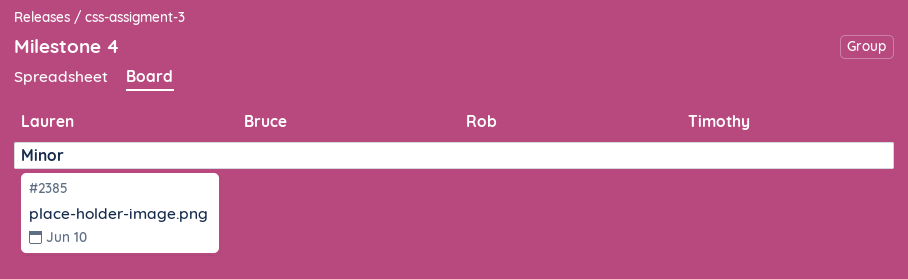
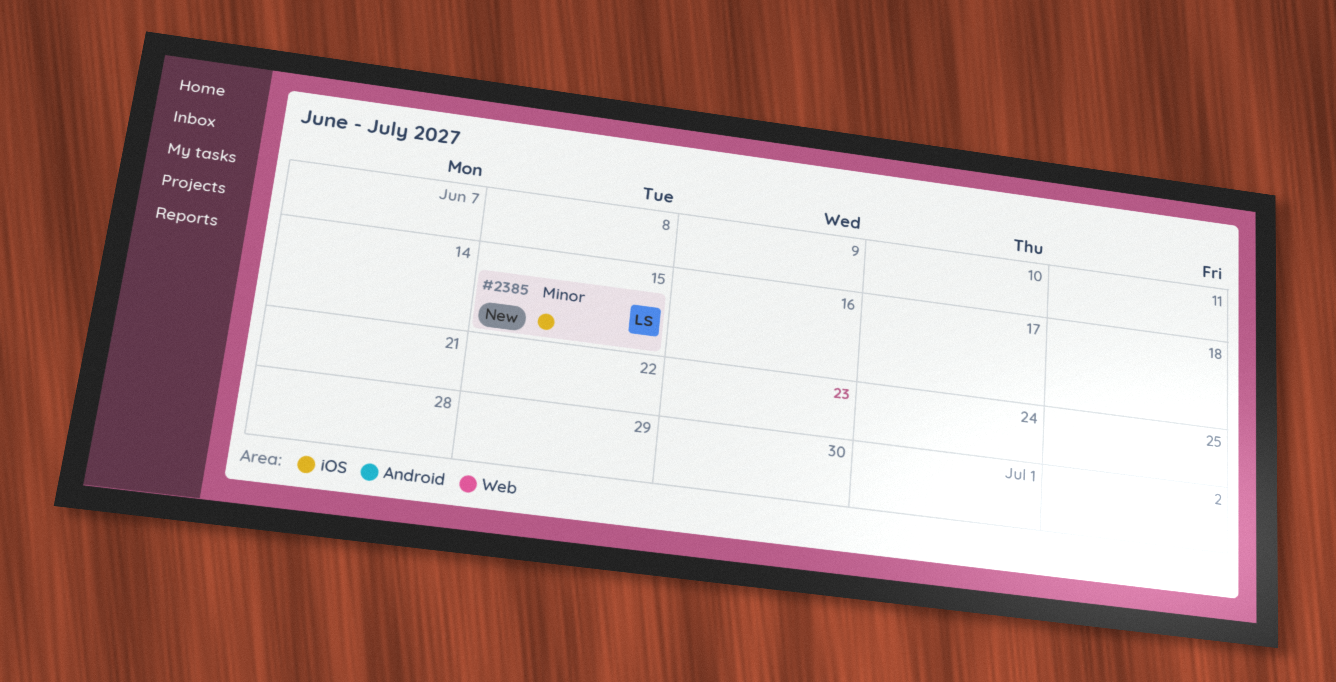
#2385, due: Jun 10 -> Jun 15

